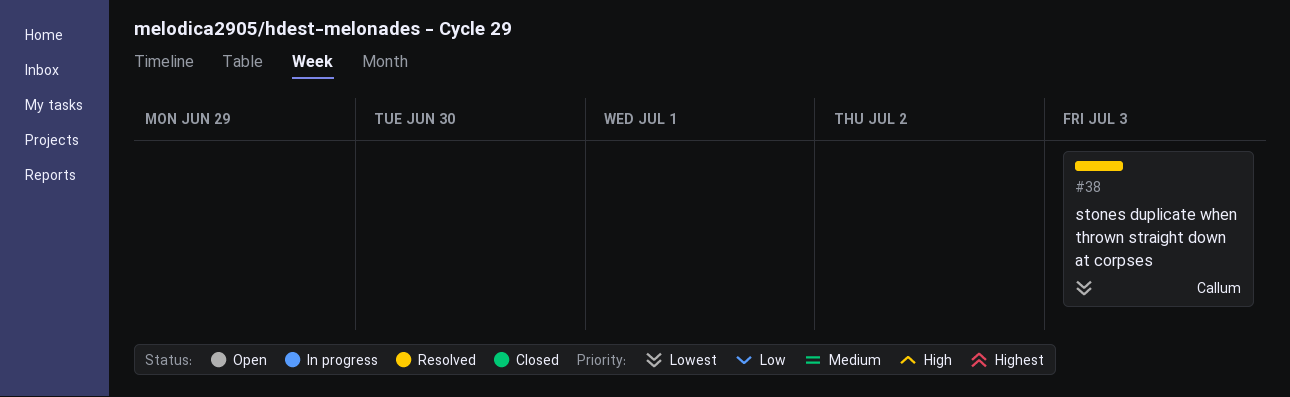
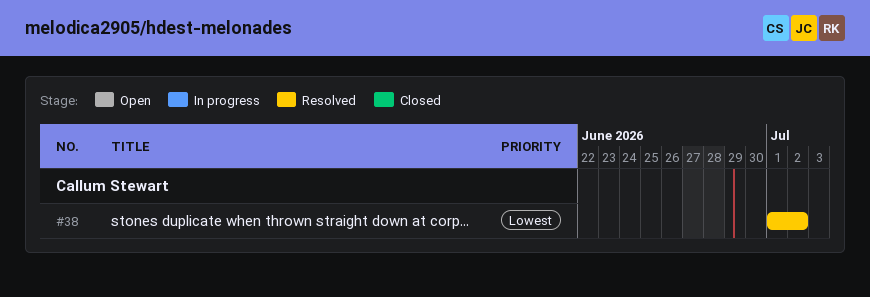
#38, due: Jul 3 -> Jul 2

